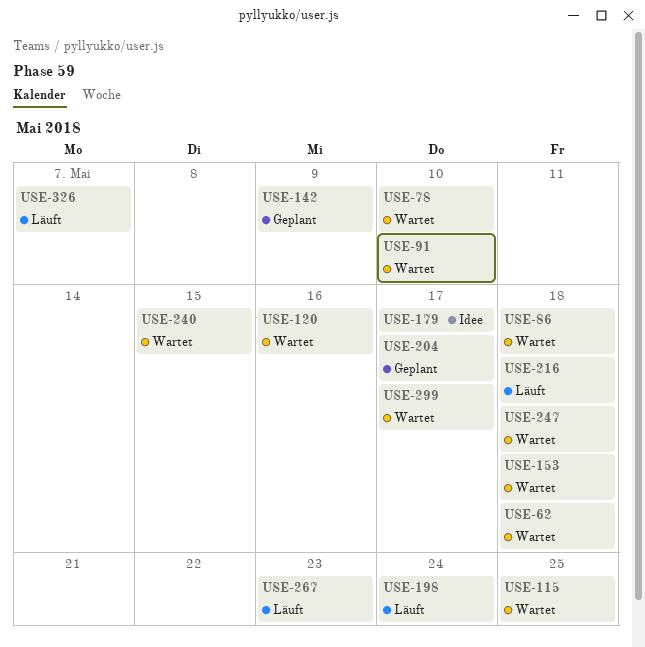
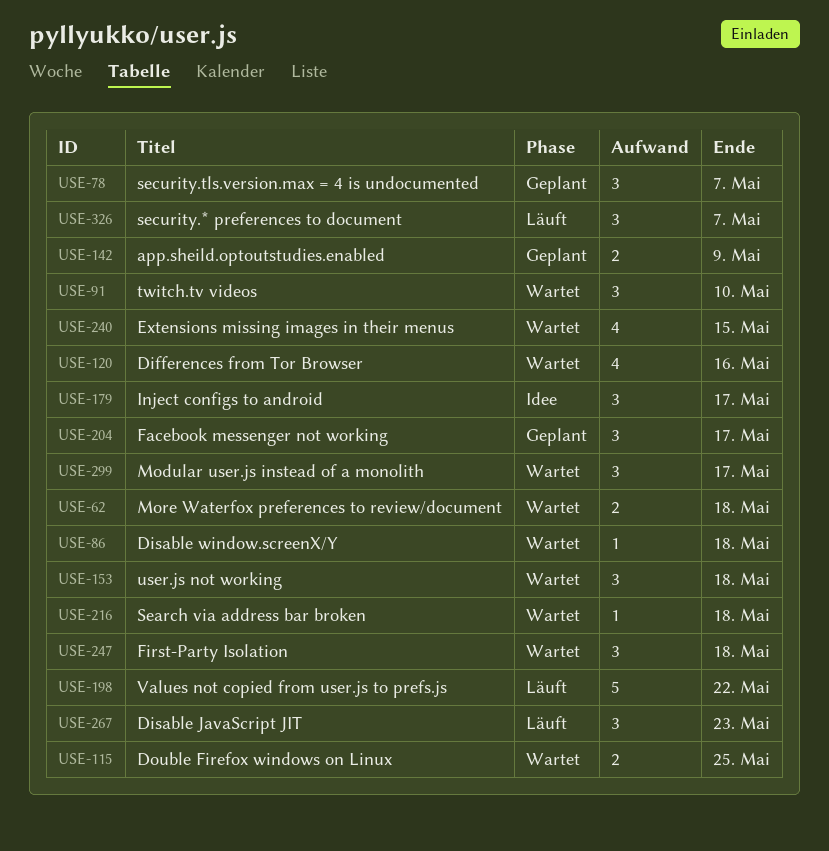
USE-78, status: Wartet -> Geplant
USE-78, due: May 10 -> May 7
USE-198, due: May 24 -> May 22
USE-216, status: Läuft -> Wartet

